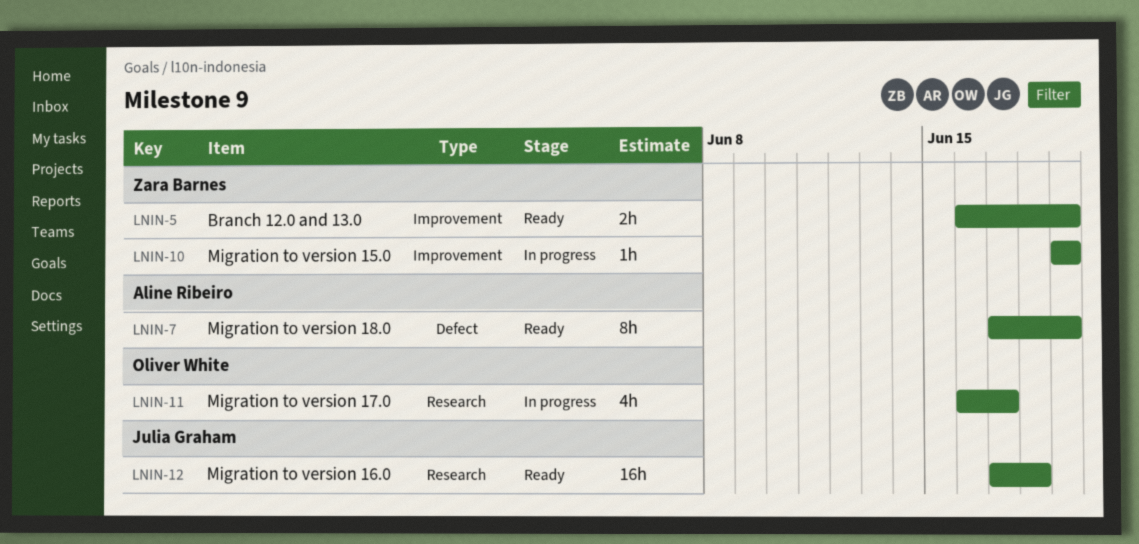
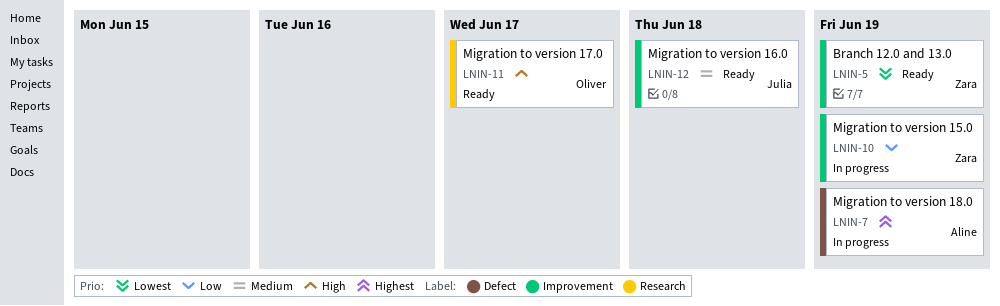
LNIN-7, status: Ready -> In progress
LNIN-11, status: In progress -> Ready
LNIN-12, label: Research -> Improvement

